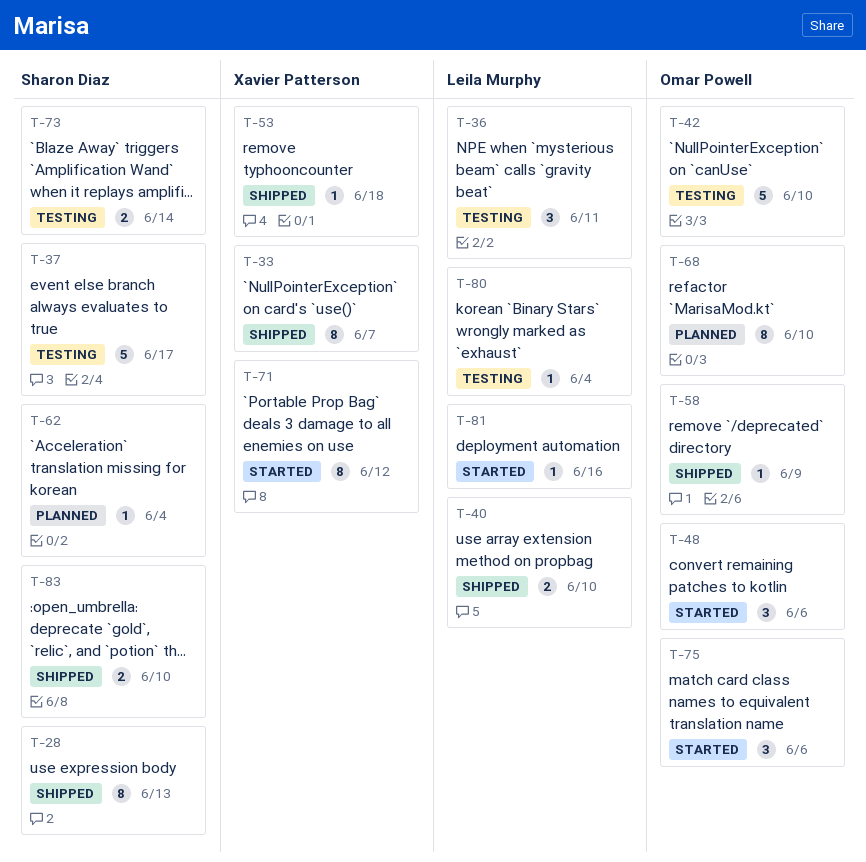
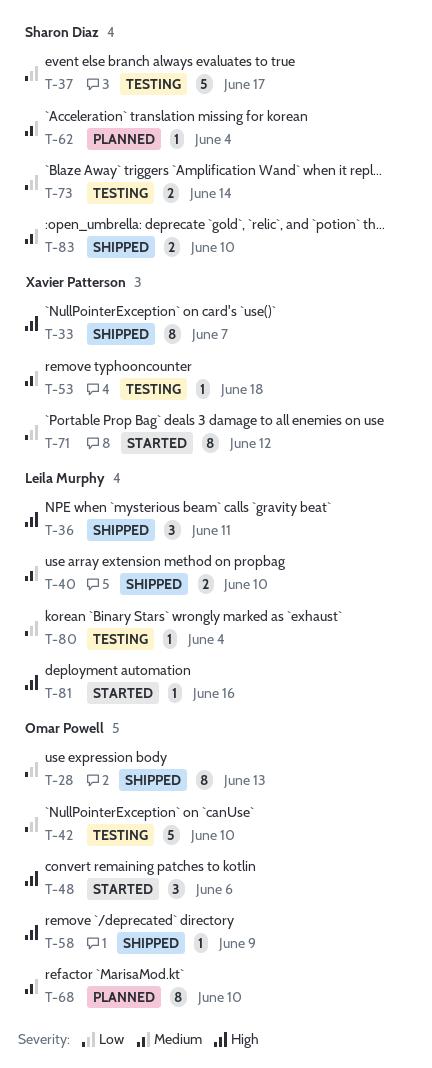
T-28, owner: Sharon Diaz -> Omar Powell
T-36, status: Testing -> Shipped
T-53, status: Shipped -> Testing
T-75: present -> none

